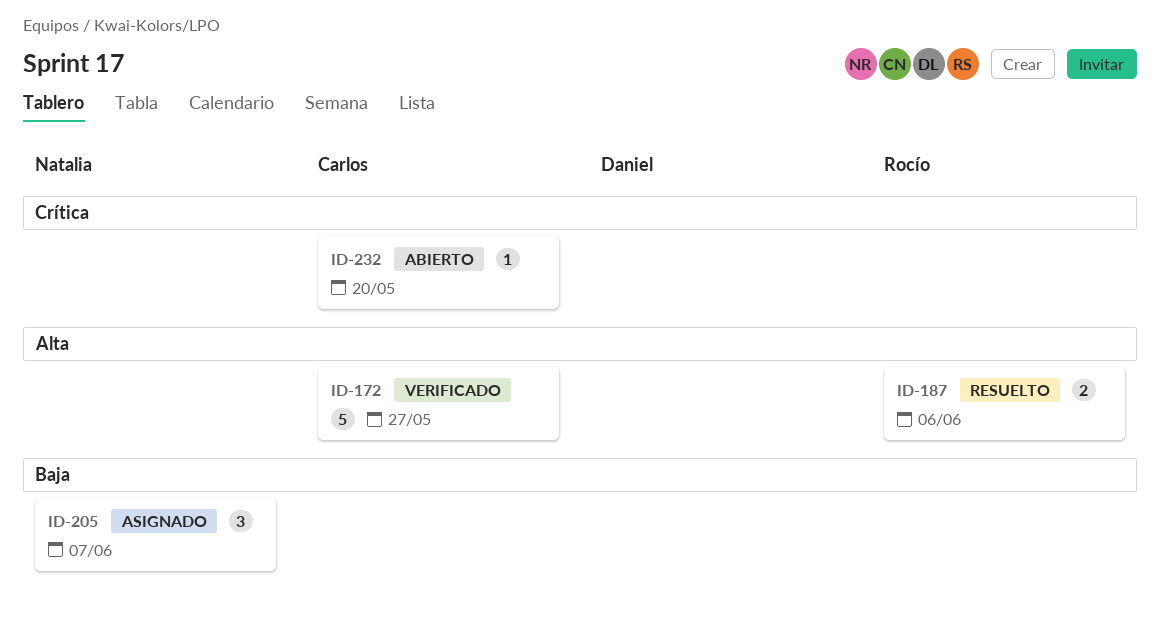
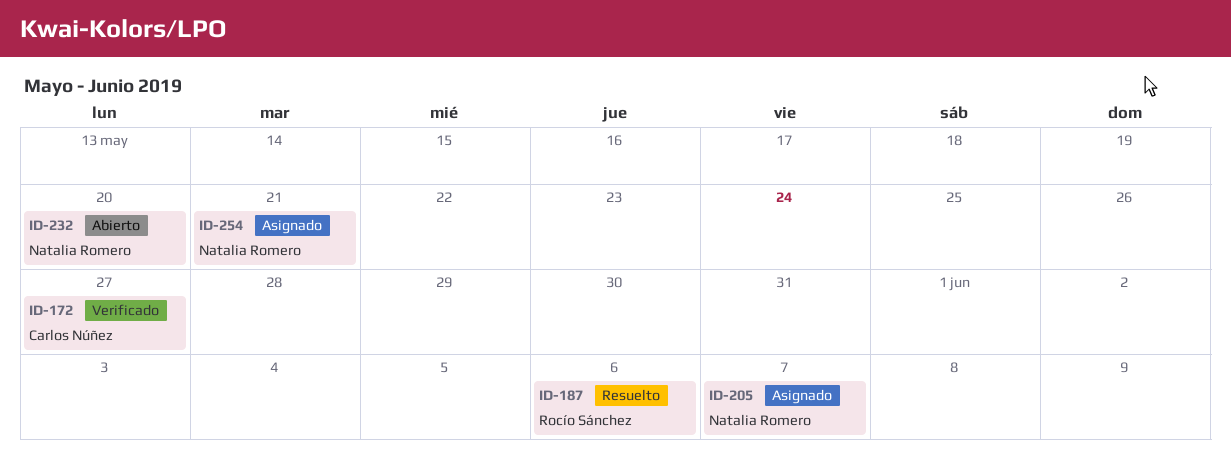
ID-232, owner: Carlos Núñez -> Natalia Romero
ID-254: none -> present

